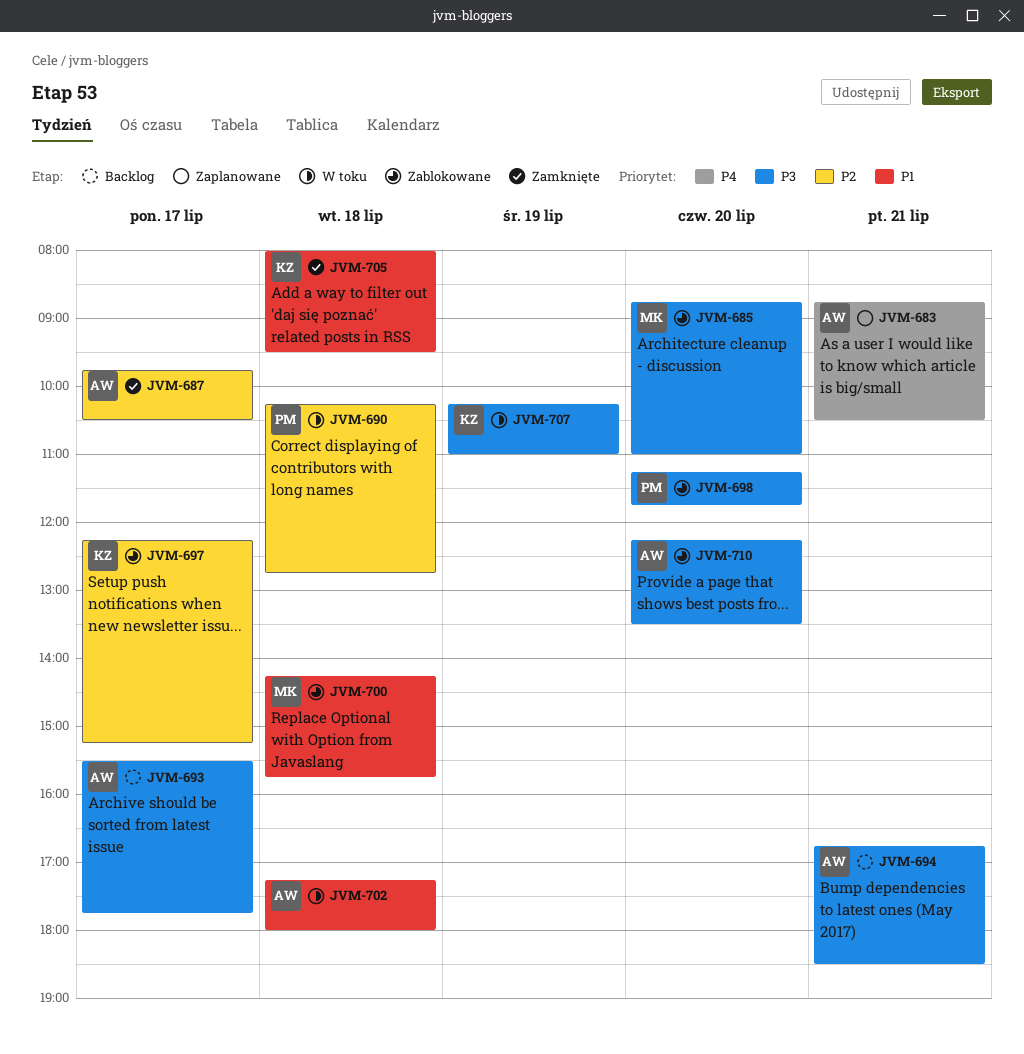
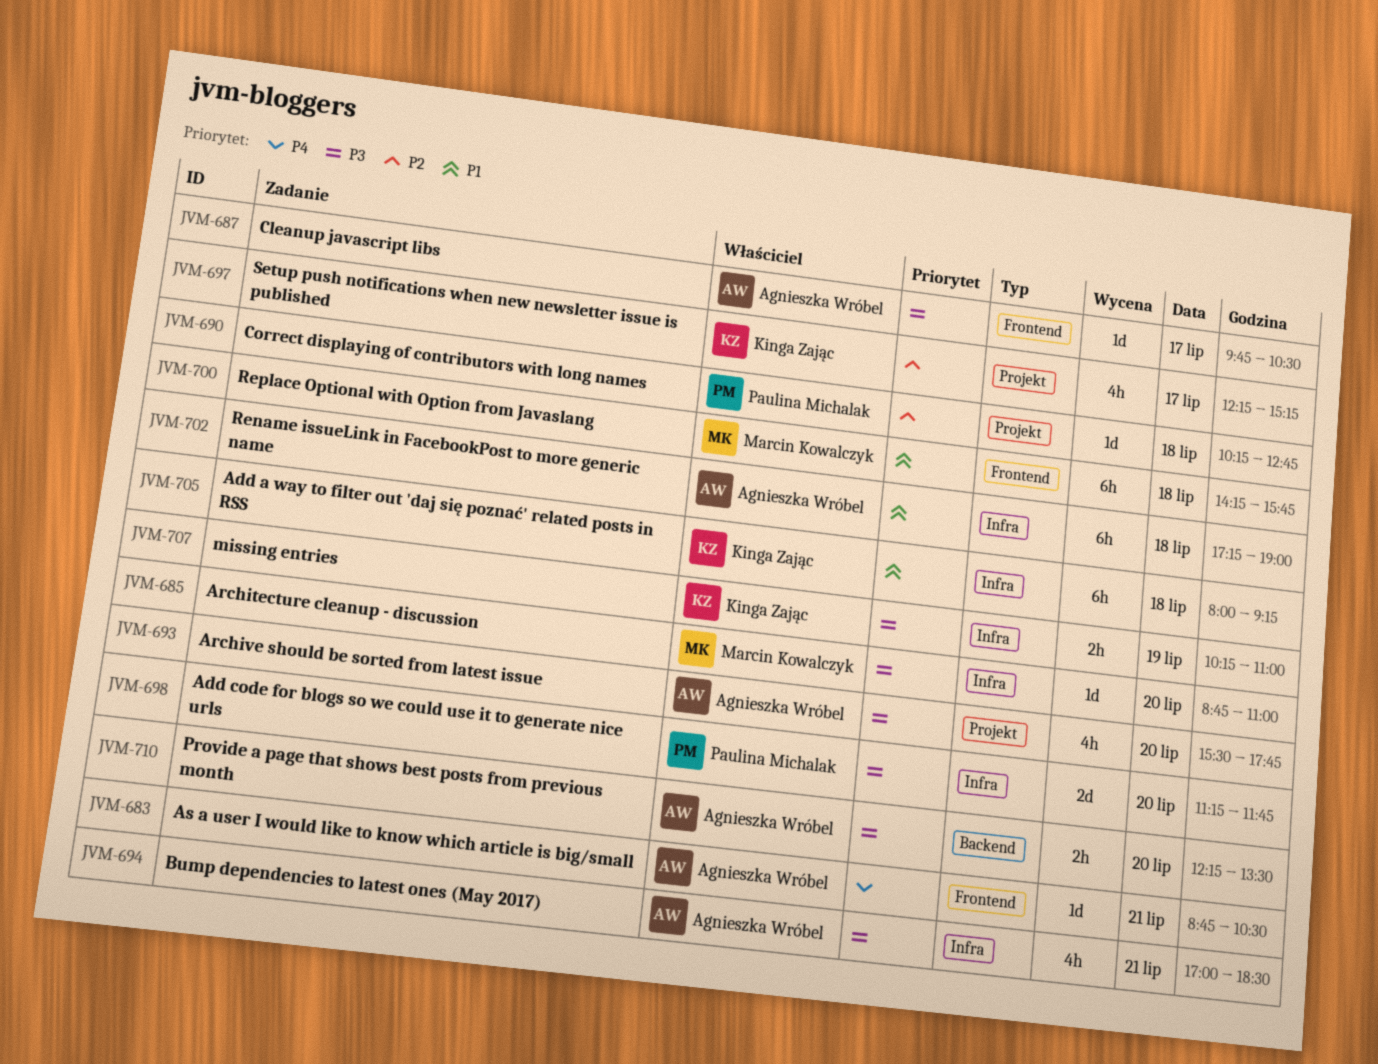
JVM-687, priority: P2 -> P3
JVM-693, day: Jul 17 -> Jul 20
JVM-694, begins: 16:45 -> 17:00
JVM-702, ends: 18:00 -> 19:00
JVM-705, ends: 09:30 -> 09:15

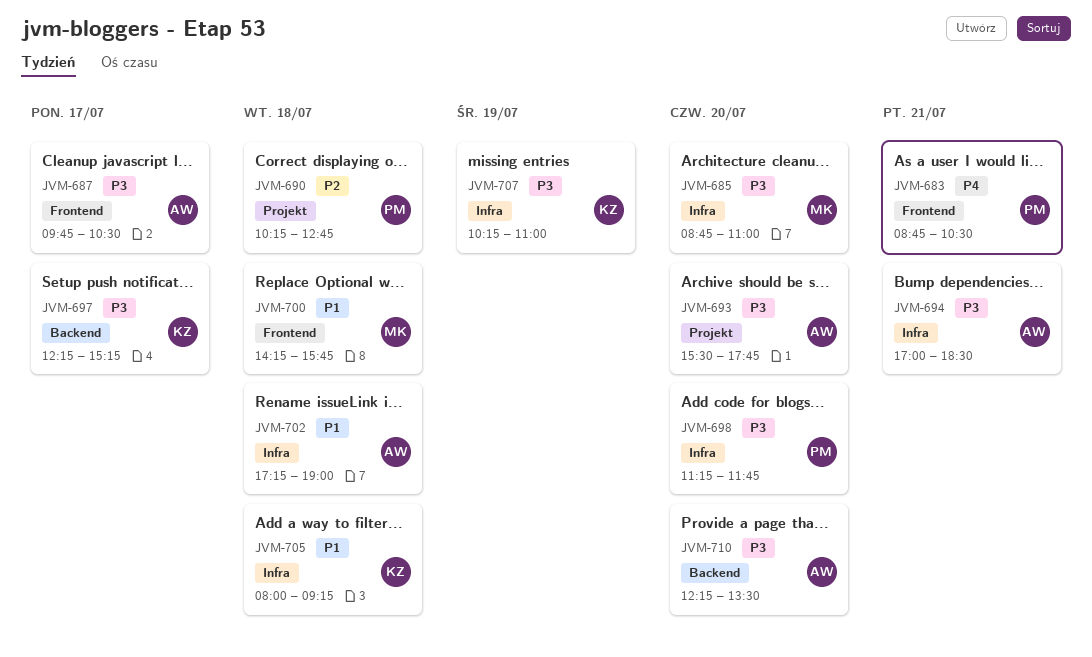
JVM-683, owner: Agnieszka Wróbel -> Paulina Michalak
JVM-697, priority: P2 -> P3
JVM-697, label: Projekt -> Backend

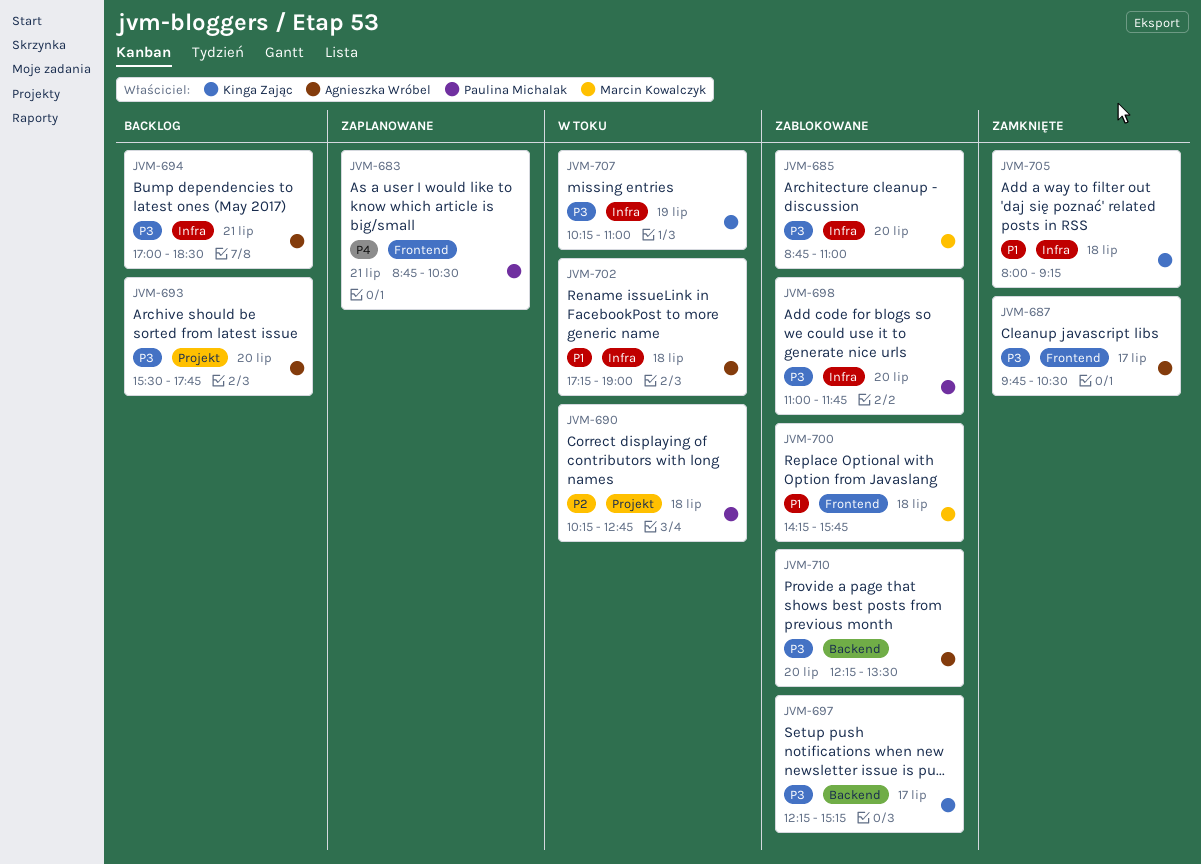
JVM-698, begins: 11:15 -> 11:00

